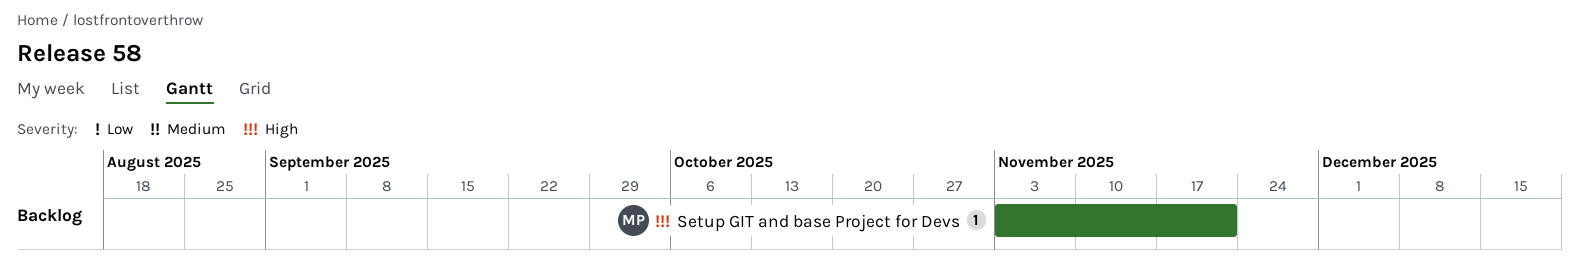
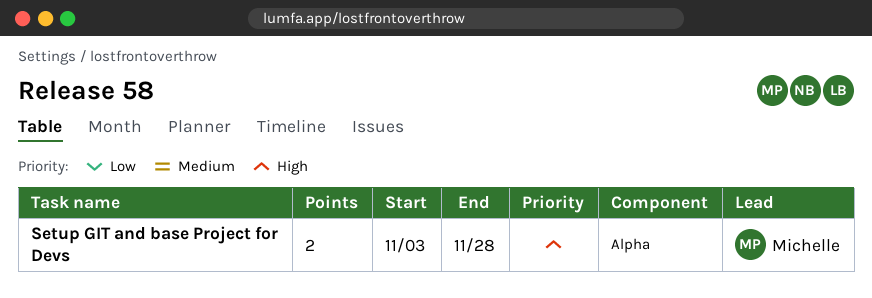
Setup GIT and base Project for Devs, estimate: 1 -> 2
Setup GIT and base Project for Devs, due: Nov 21 -> Nov 28

